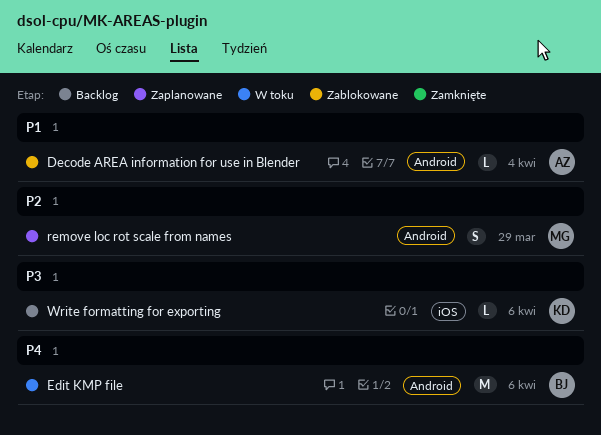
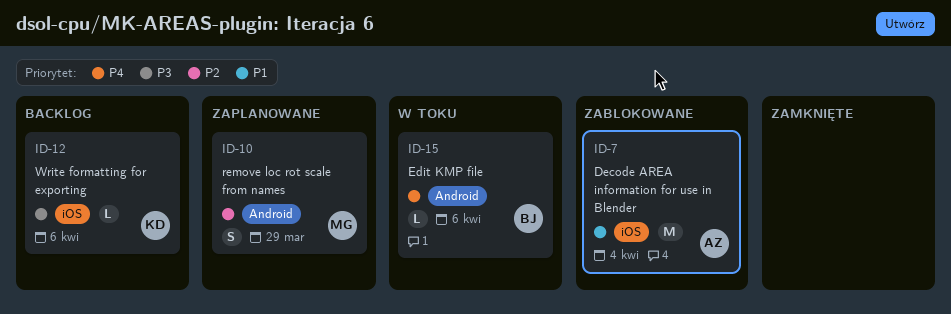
Decode AREA information for use in Blender, label: Android -> iOS
Decode AREA information for use in Blender, estimate: L -> M
Edit KMP file, estimate: M -> L

